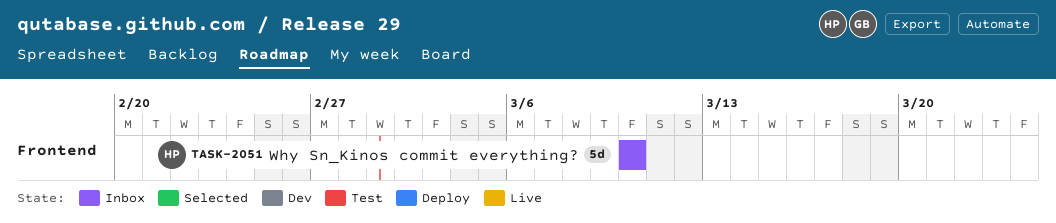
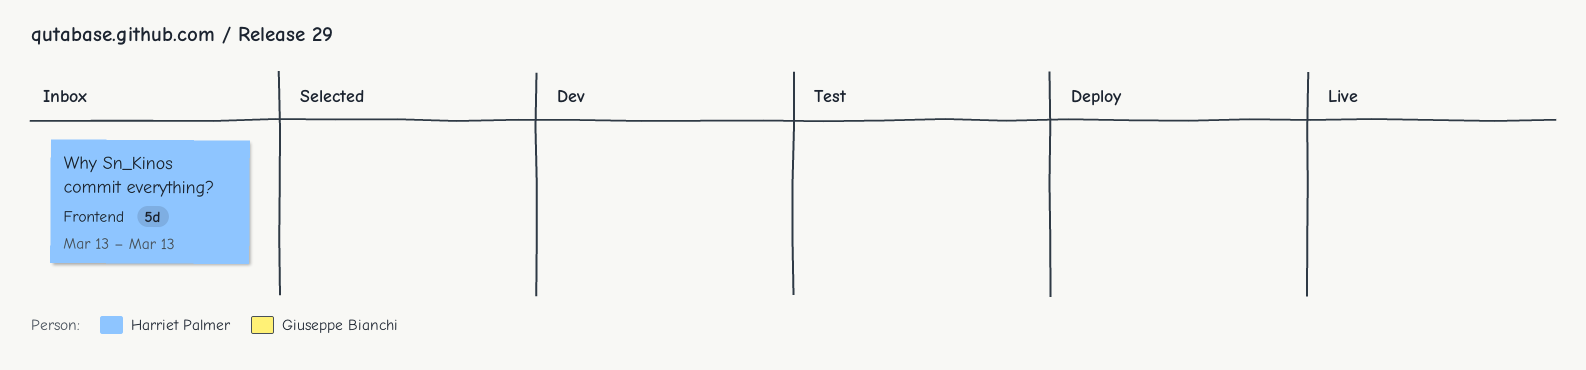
Why Sn_Kinos commit everything?, start: Mar 10 -> Mar 13
Why Sn_Kinos commit everything?, due: Mar 10 -> Mar 13

